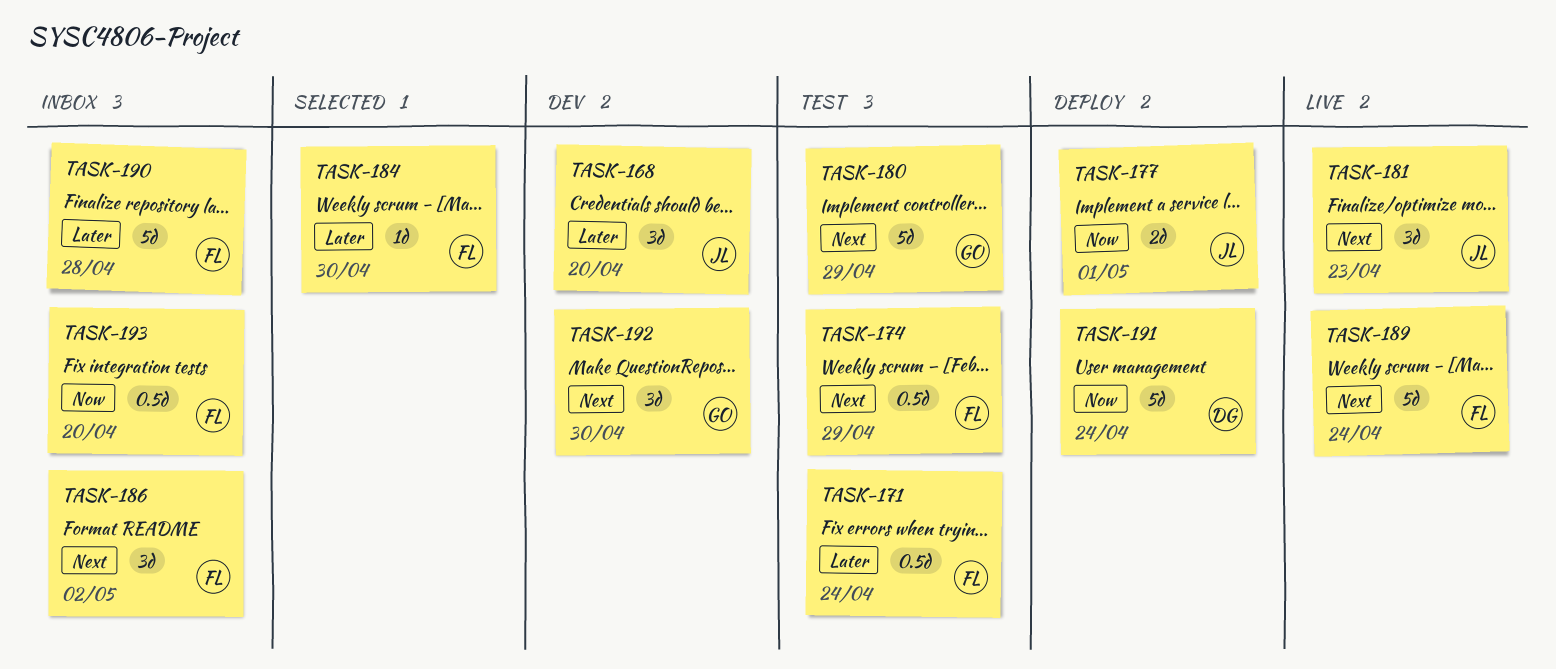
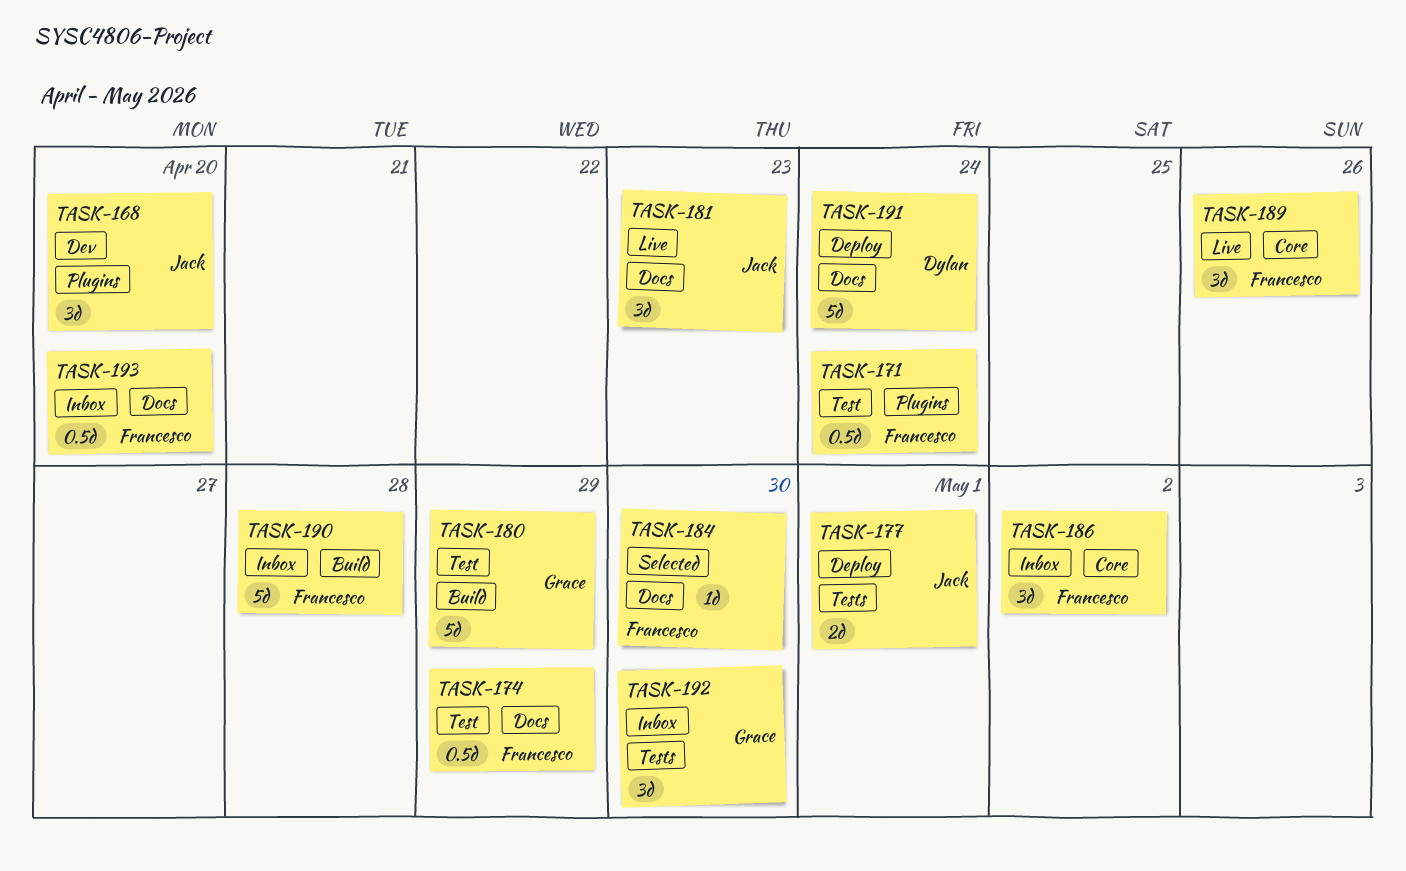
TASK-189, estimate: 5d -> 3d
TASK-189, due: Apr 24 -> Apr 26
TASK-192, status: Dev -> Inbox

